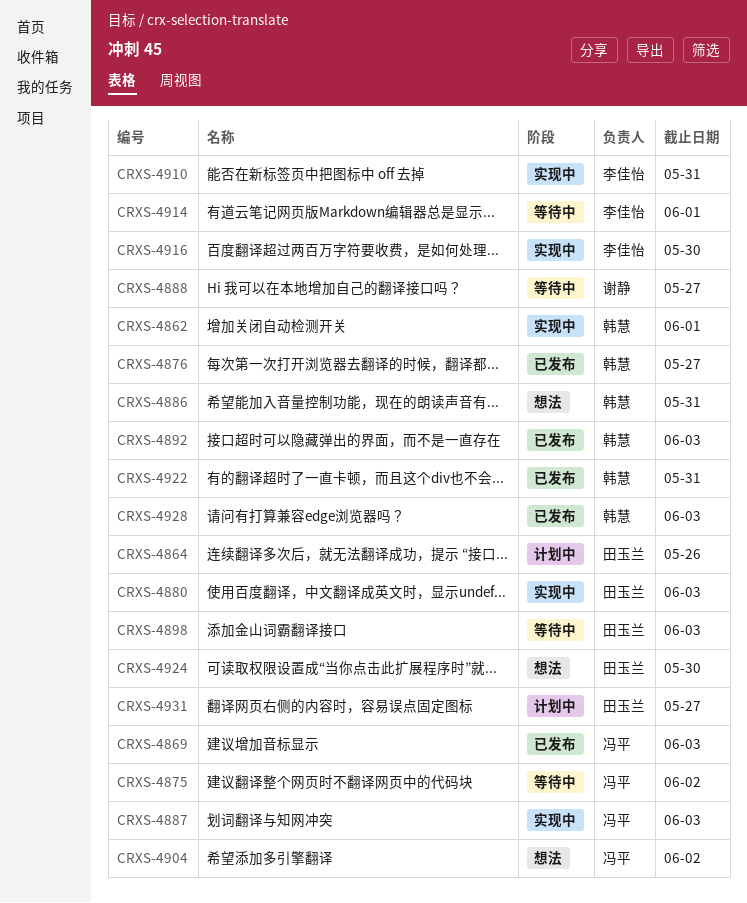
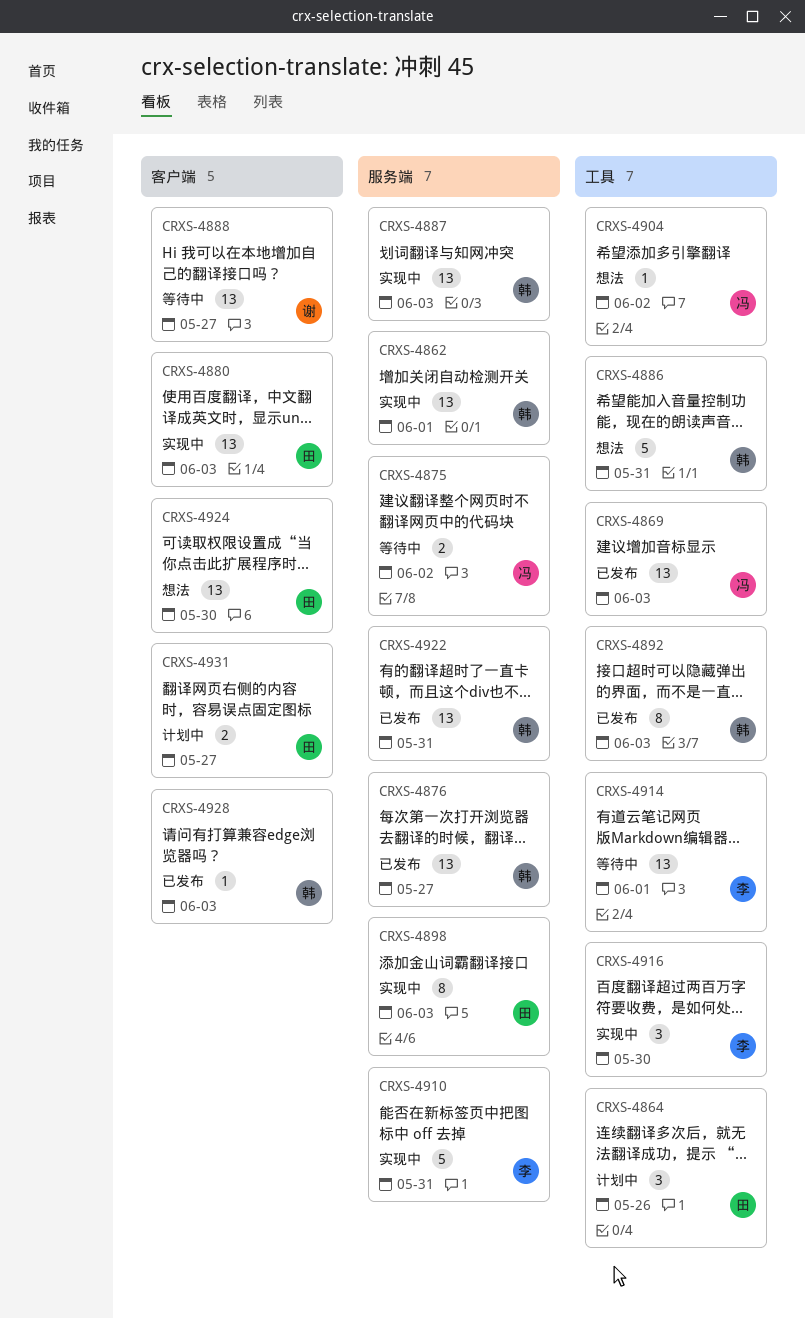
CRXS-4887, owner: 冯平 -> 韩慧
CRXS-4898, status: 等待中 -> 实现中

